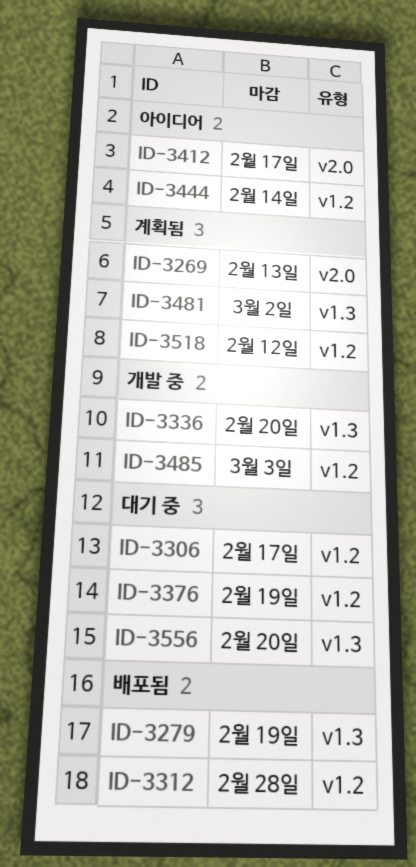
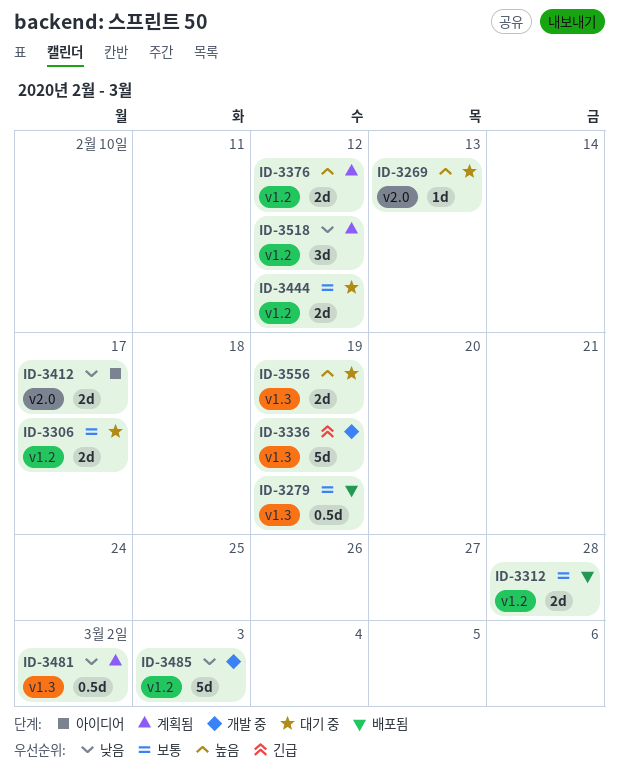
ID-3269, status: 계획됨 -> 대기 중
ID-3336, due: Feb 20 -> Feb 19
ID-3376, status: 대기 중 -> 계획됨
ID-3376, due: Feb 19 -> Feb 12
ID-3444, status: 아이디어 -> 대기 중
ID-3444, due: Feb 14 -> Feb 12
ID-3556, due: Feb 20 -> Feb 19

